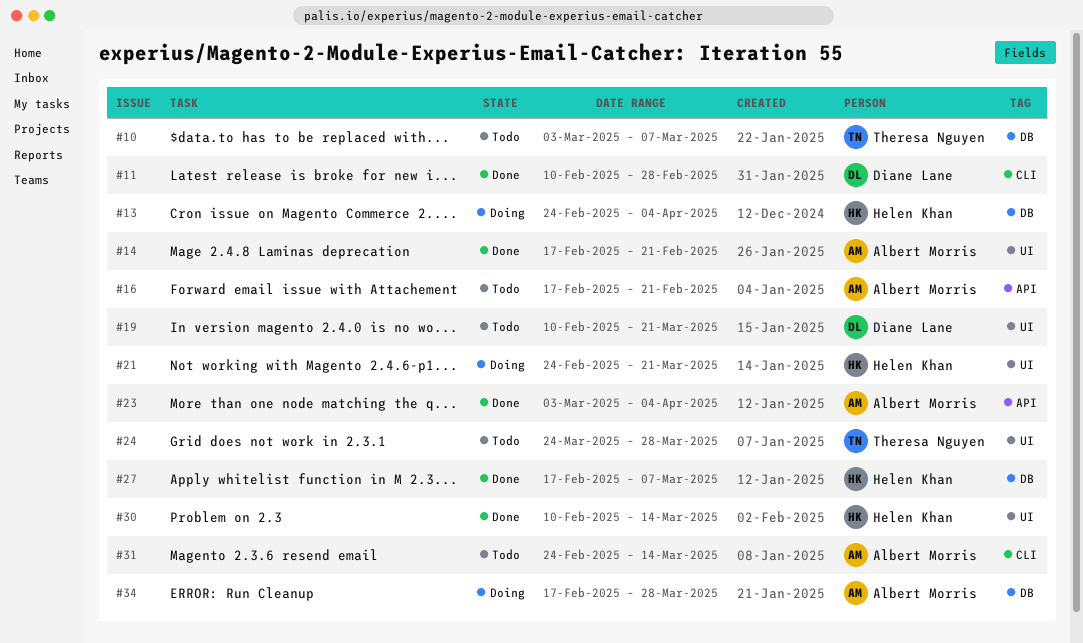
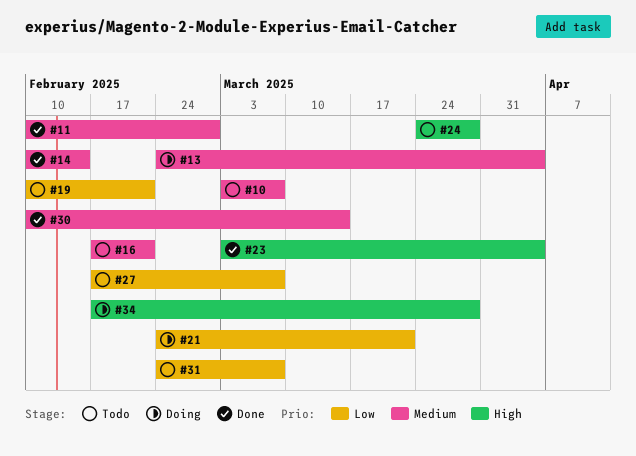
#14, start: Feb 17 -> Feb 10
#14, due: Feb 21 -> Feb 14
#19, due: Mar 21 -> Feb 21
#27, status: Done -> Todo
#31, due: Mar 14 -> Mar 7

